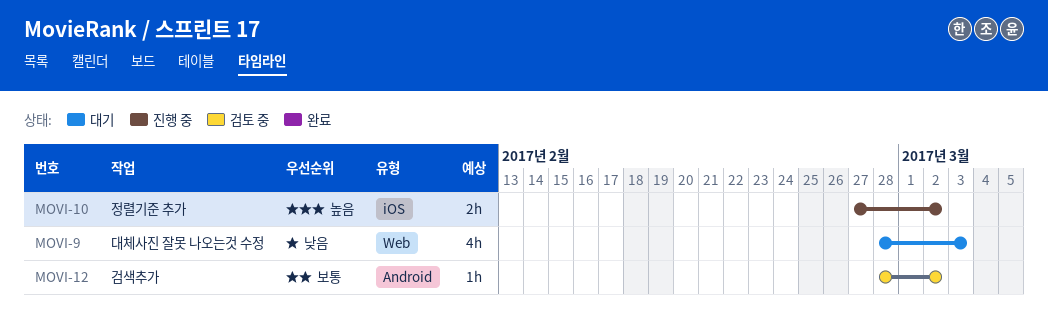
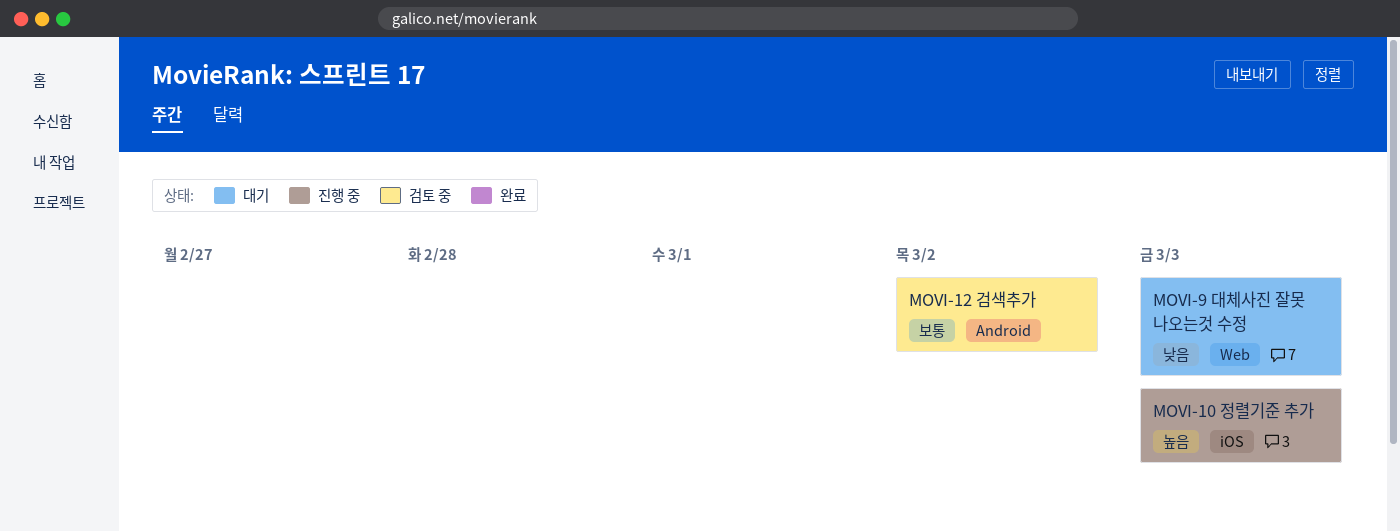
MOVI-10, due: Mar 2 -> Mar 3

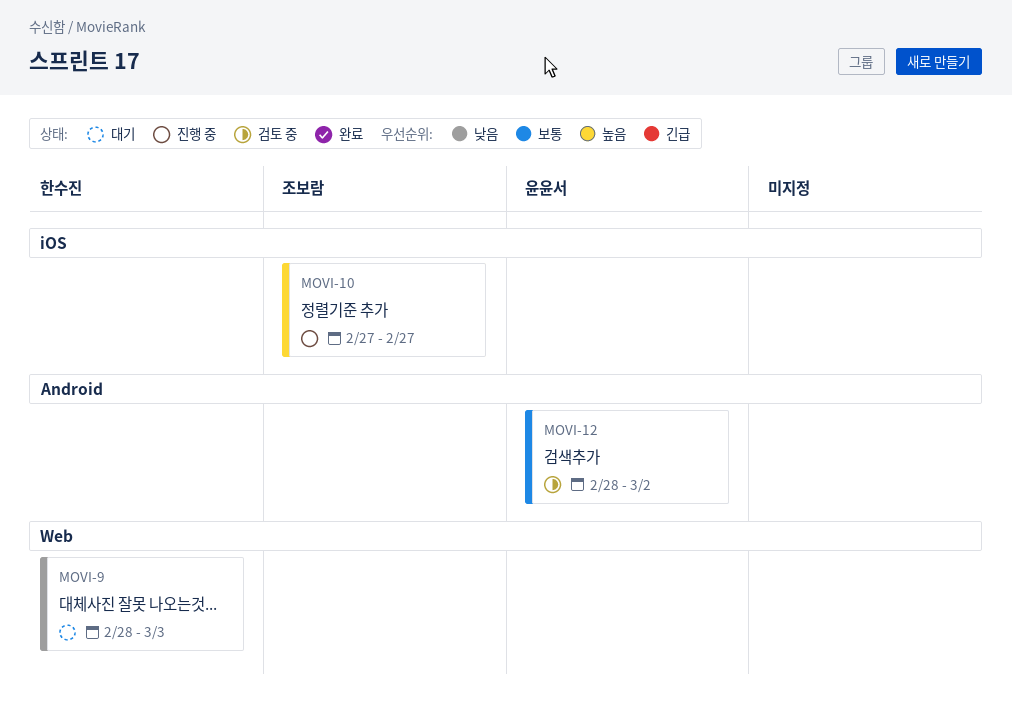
MOVI-10, due: Mar 3 -> Feb 27

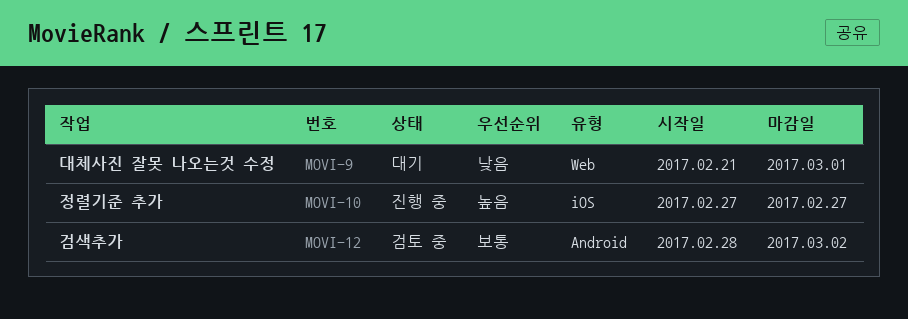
MOVI-9, start: Feb 28 -> Feb 21
MOVI-9, due: Mar 3 -> Mar 1

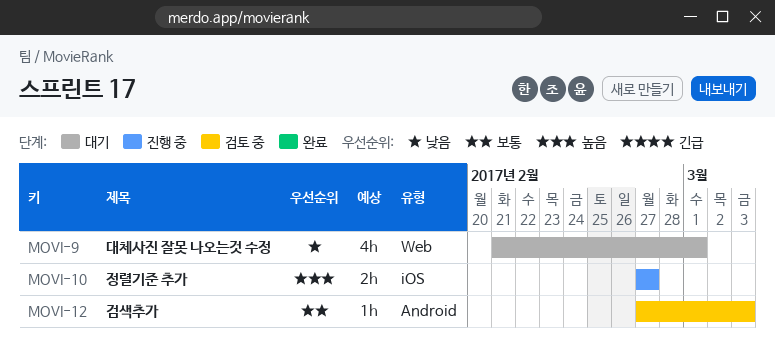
MOVI-12, start: Feb 28 -> Feb 27
MOVI-12, due: Mar 2 -> Mar 3

